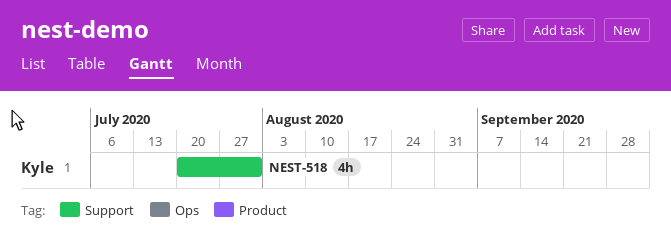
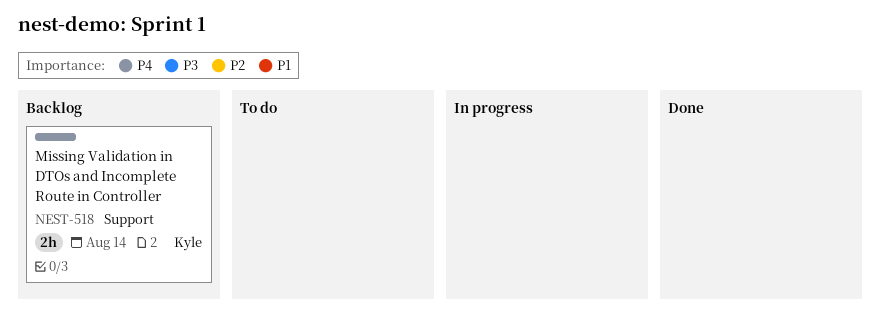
NEST-518, estimate: 4h -> 2h
NEST-518, due: Jul 31 -> Aug 14

